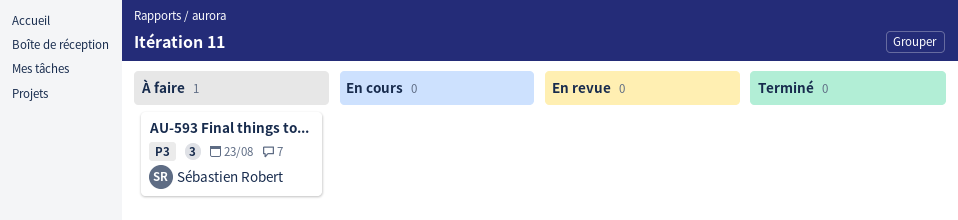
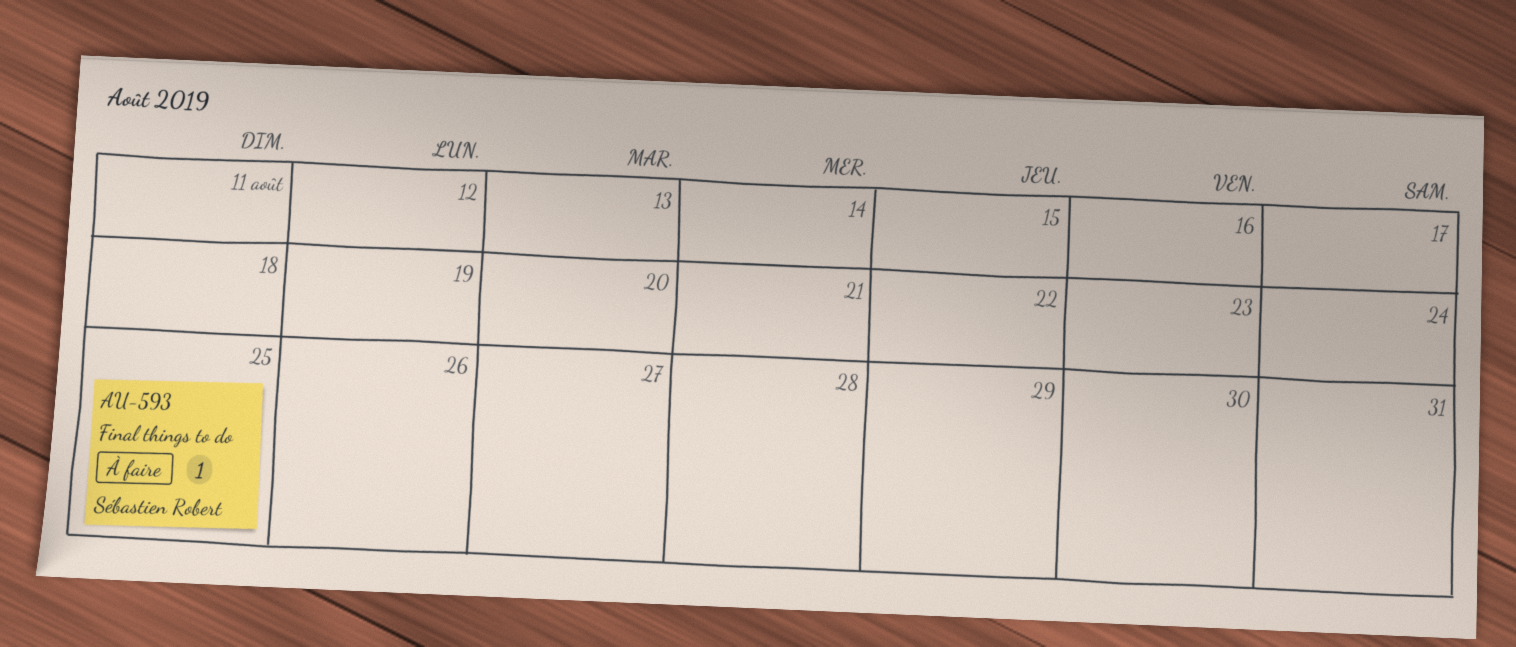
AU-593, estimate: 3 -> 1
AU-593, due: Aug 23 -> Aug 25

